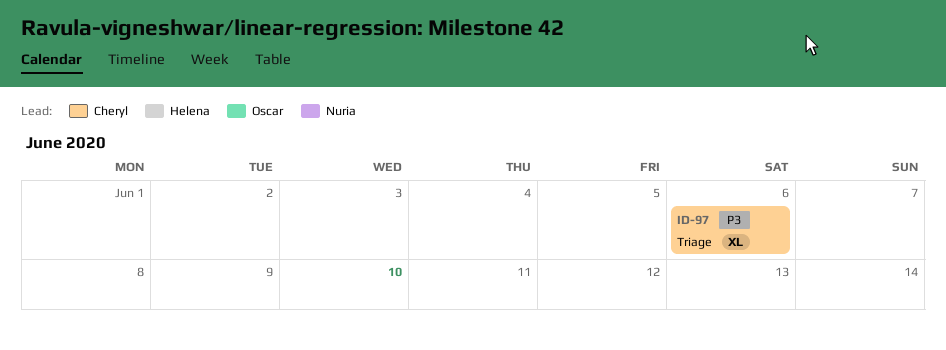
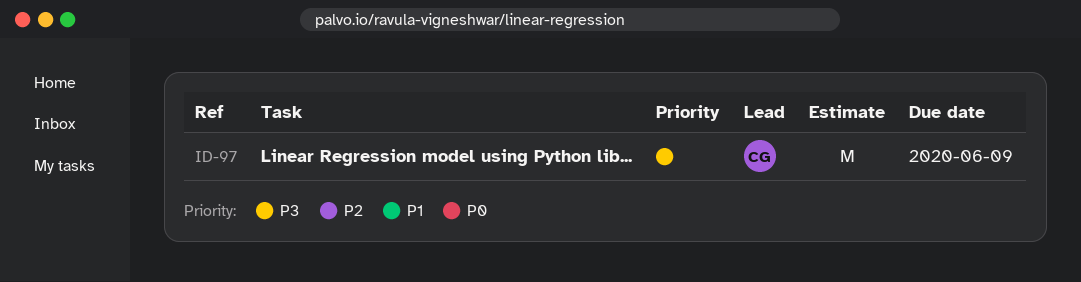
ID-97, estimate: XL -> M
ID-97, due: Jun 6 -> Jun 9

